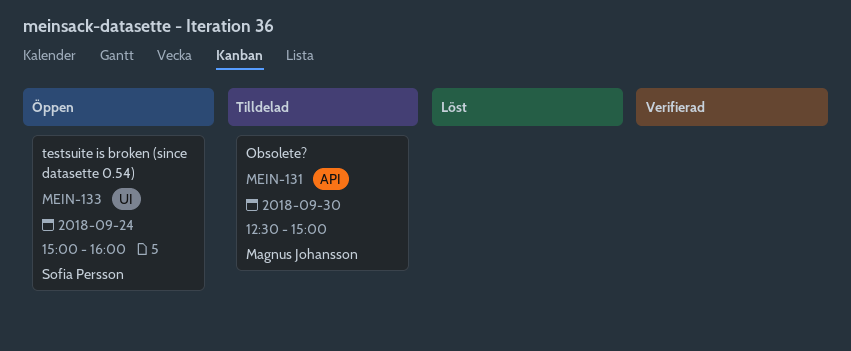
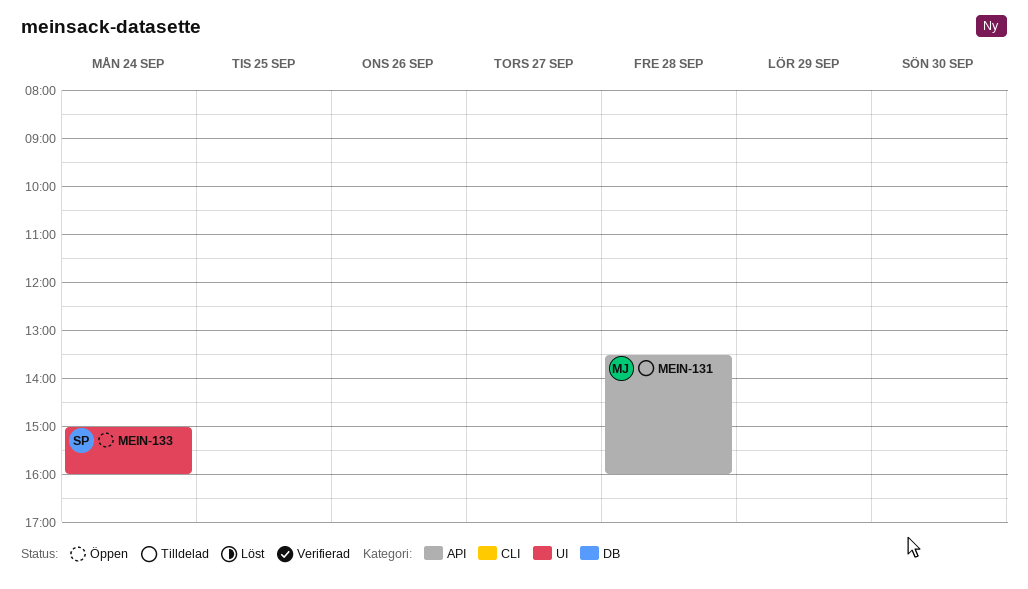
MEIN-131, day: Sep 30 -> Sep 28
MEIN-131, begins: 12:30 -> 13:30
MEIN-131, ends: 15:00 -> 16:00

